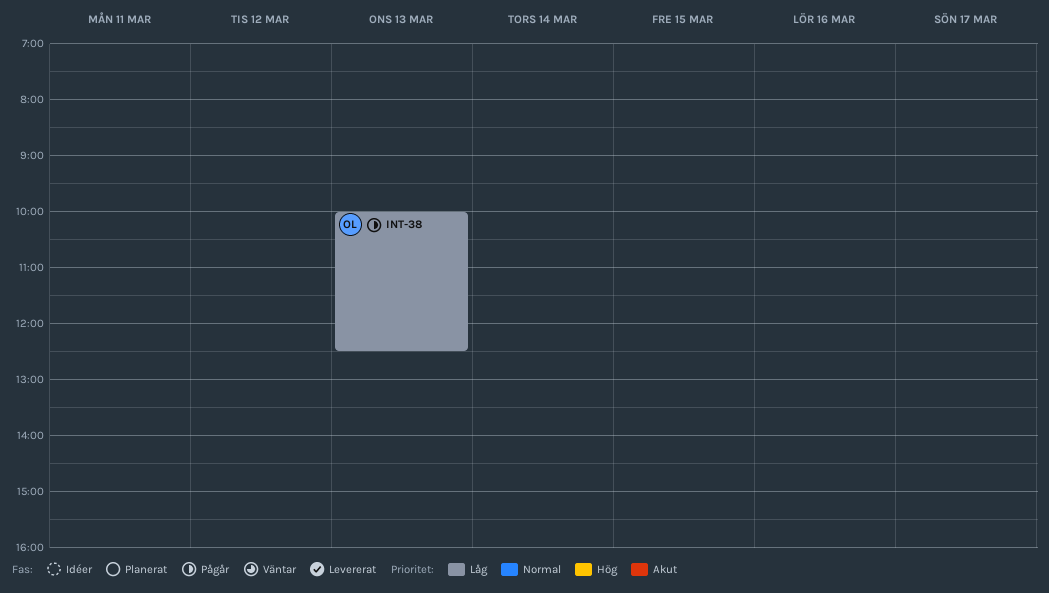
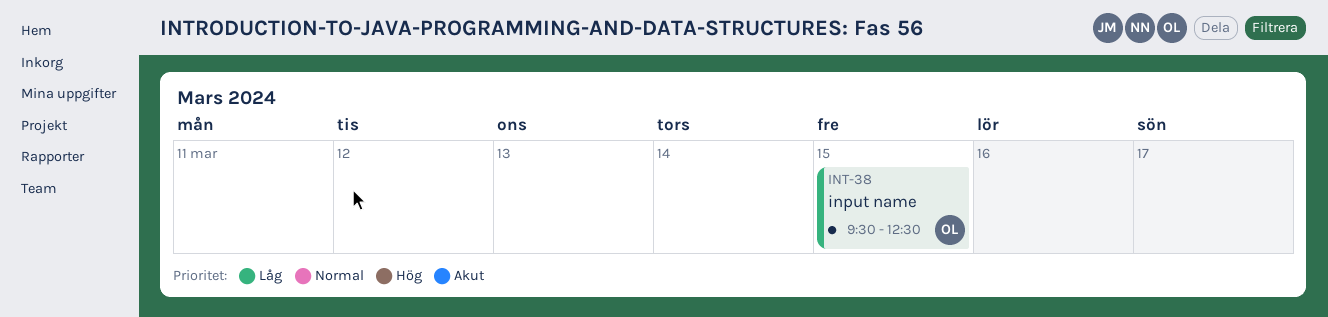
INT-38, day: Mar 13 -> Mar 15
INT-38, begins: 10:00 -> 09:30

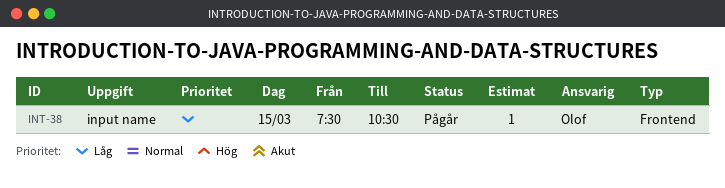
INT-38, begins: 09:30 -> 07:30
INT-38, ends: 12:30 -> 10:30

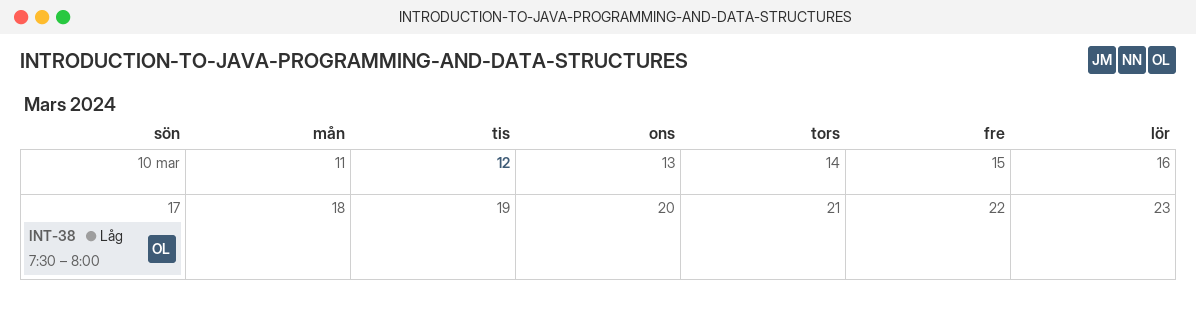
INT-38, day: Mar 15 -> Mar 17
INT-38, ends: 10:30 -> 08:00

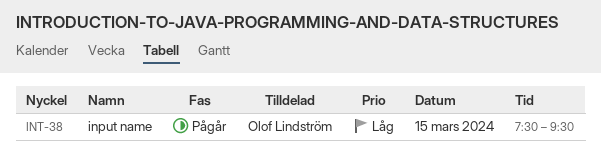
INT-38, day: Mar 17 -> Mar 15
INT-38, ends: 08:00 -> 09:30

